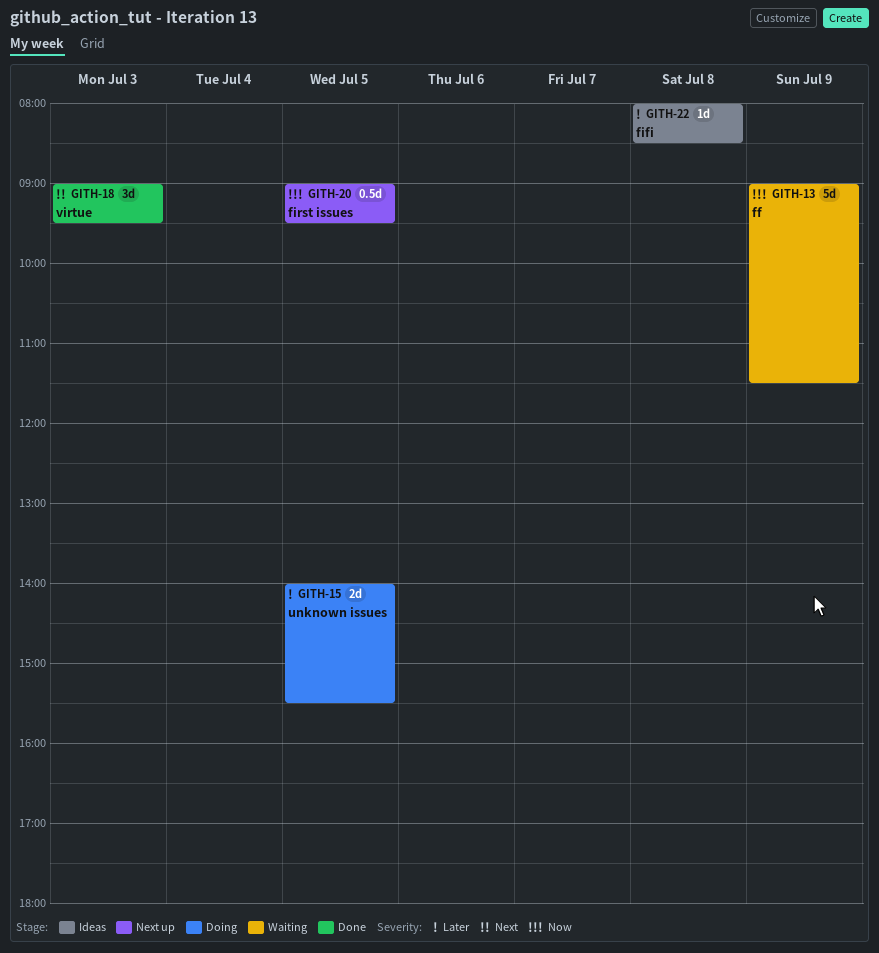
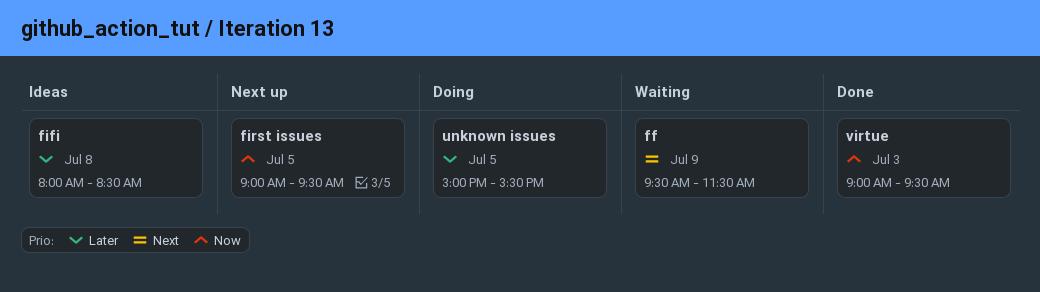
ff, priority: Now -> Next
ff, begins: 09:00 -> 09:30
unknown issues, begins: 14:00 -> 15:00
virtue, priority: Next -> Now

